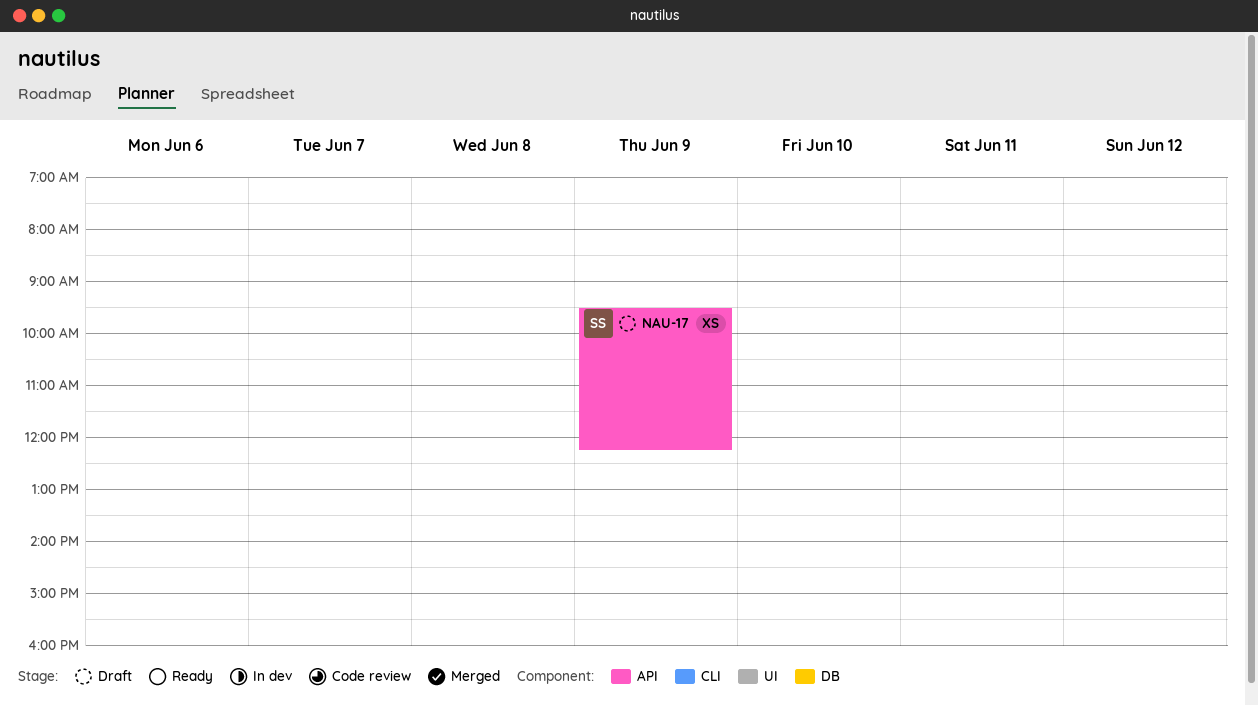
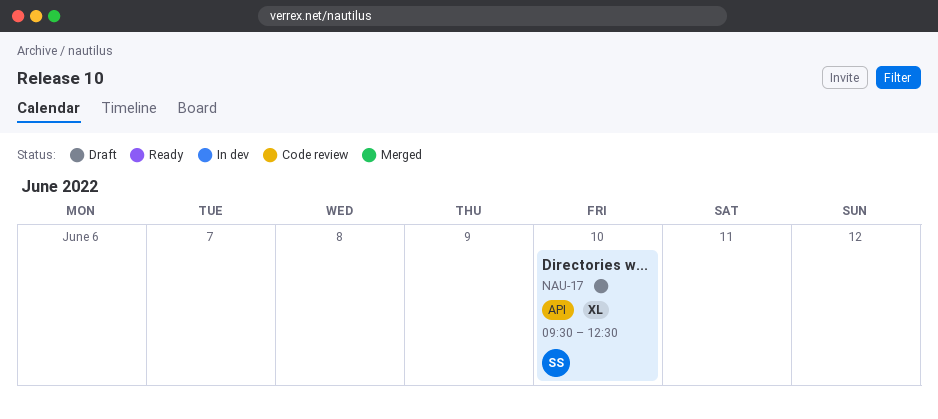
NAU-17, estimate: XS -> XL
NAU-17, day: Jun 9 -> Jun 10
NAU-17, ends: 12:15 -> 12:30

